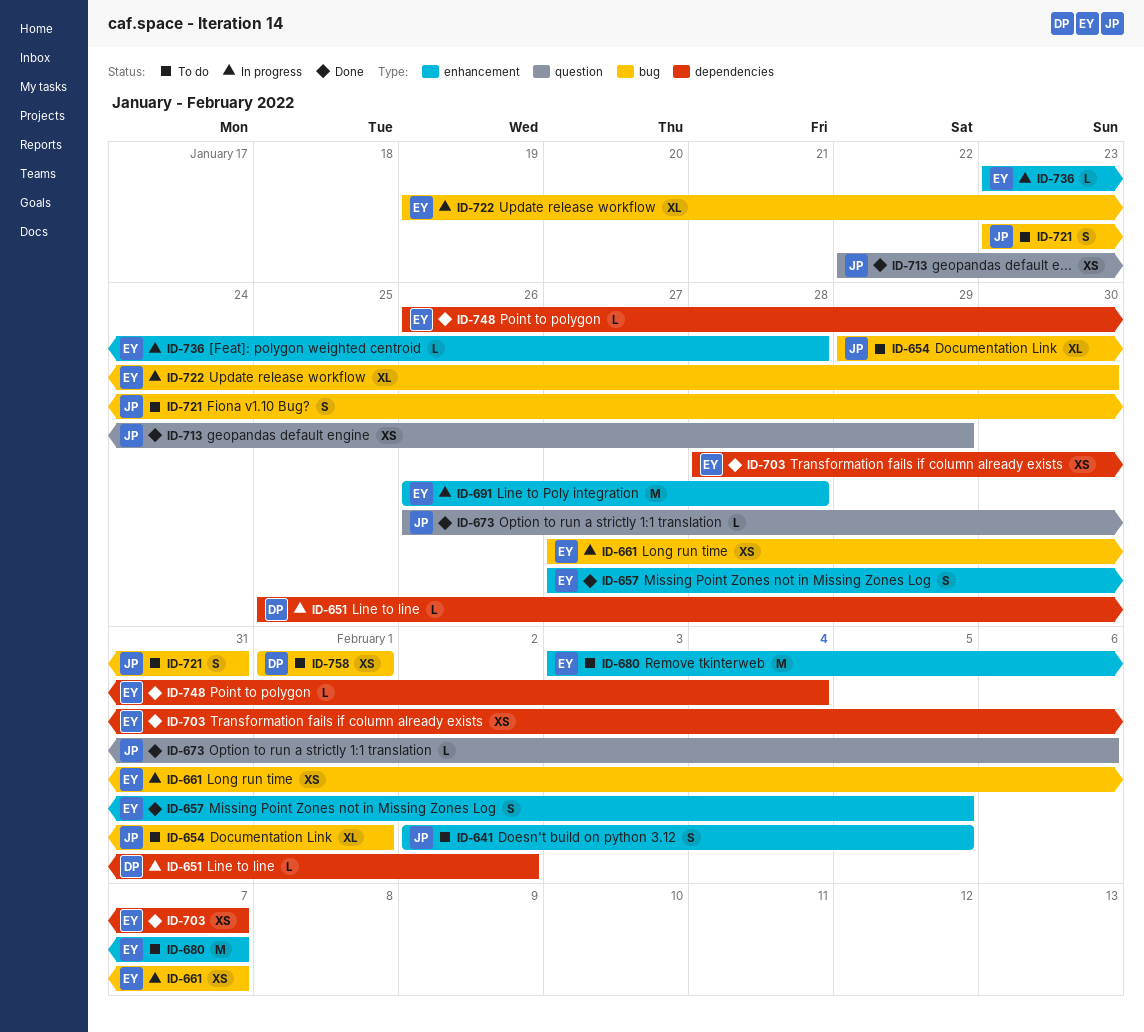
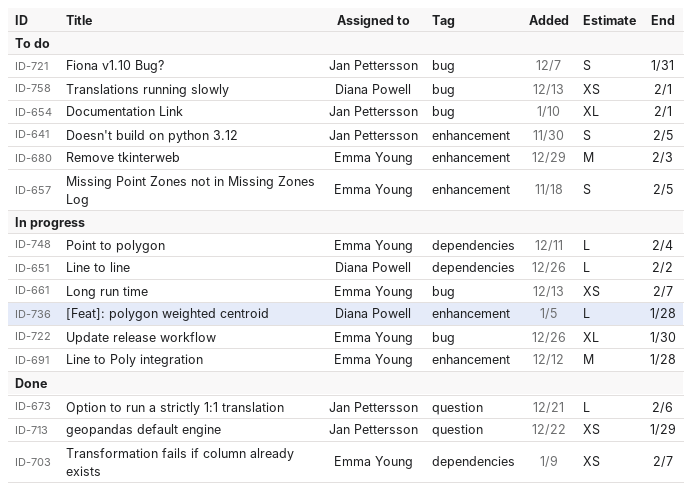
ID-657, status: Done -> To do
ID-680, due: Feb 7 -> Feb 3
ID-736, owner: Emma Young -> Diana Powell
ID-748, status: Done -> In progress

